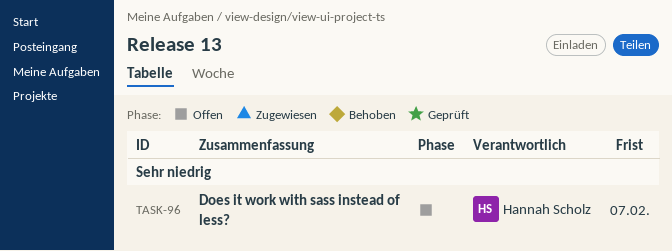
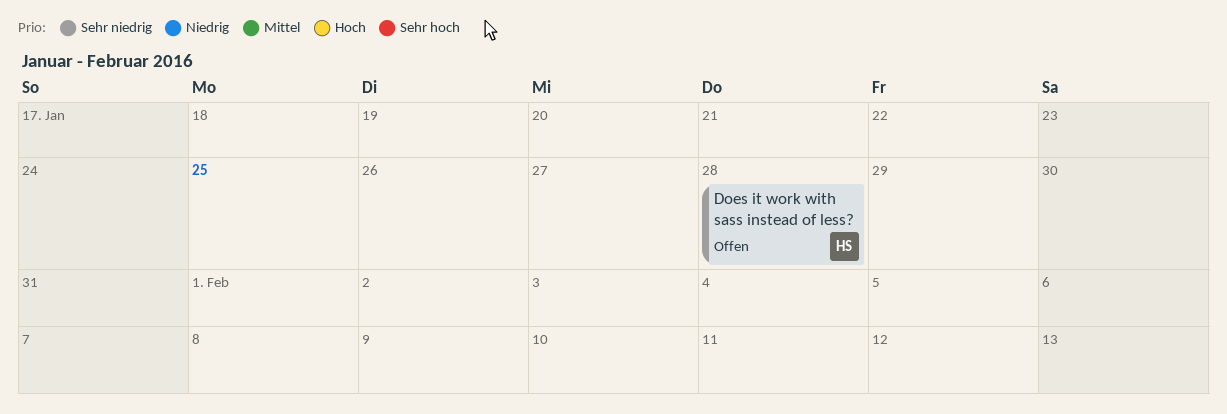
Does it work with sass instead of less?, due: Feb 7 -> Jan 28

